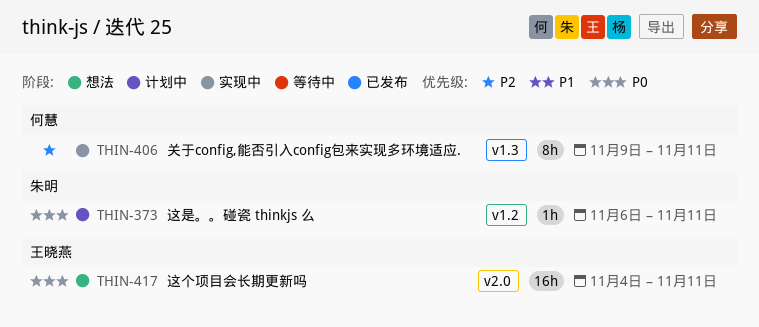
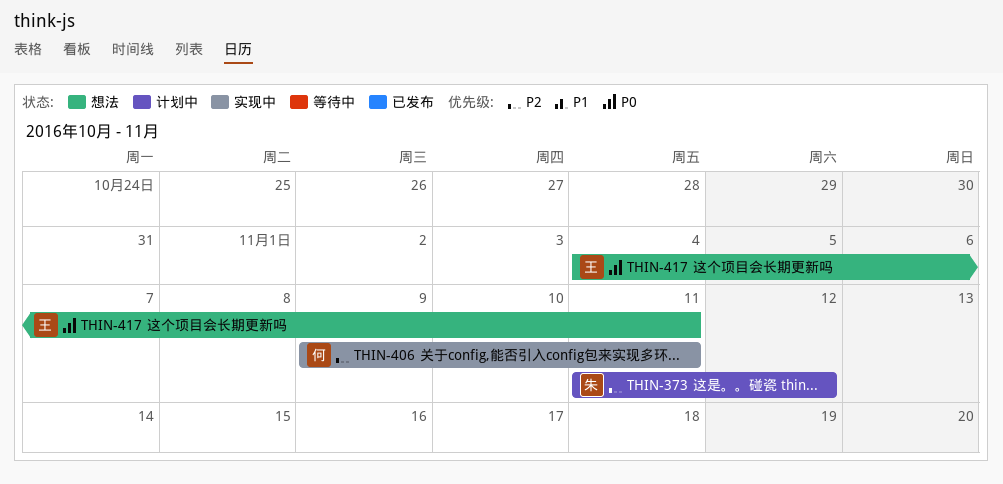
THIN-373, priority: P0 -> P2
THIN-373, start: Nov 6 -> Nov 11
THIN-373, due: Nov 11 -> Nov 12

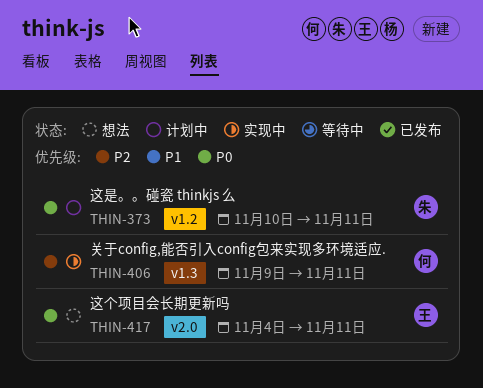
THIN-373, priority: P2 -> P0
THIN-373, start: Nov 11 -> Nov 10
THIN-373, due: Nov 12 -> Nov 11

